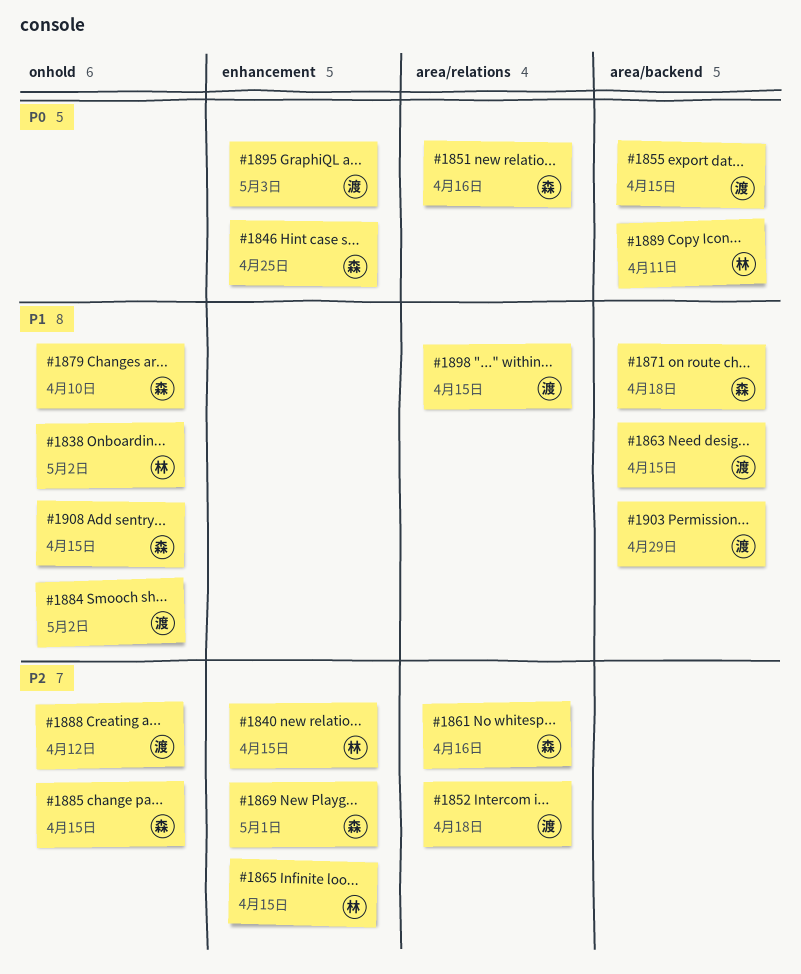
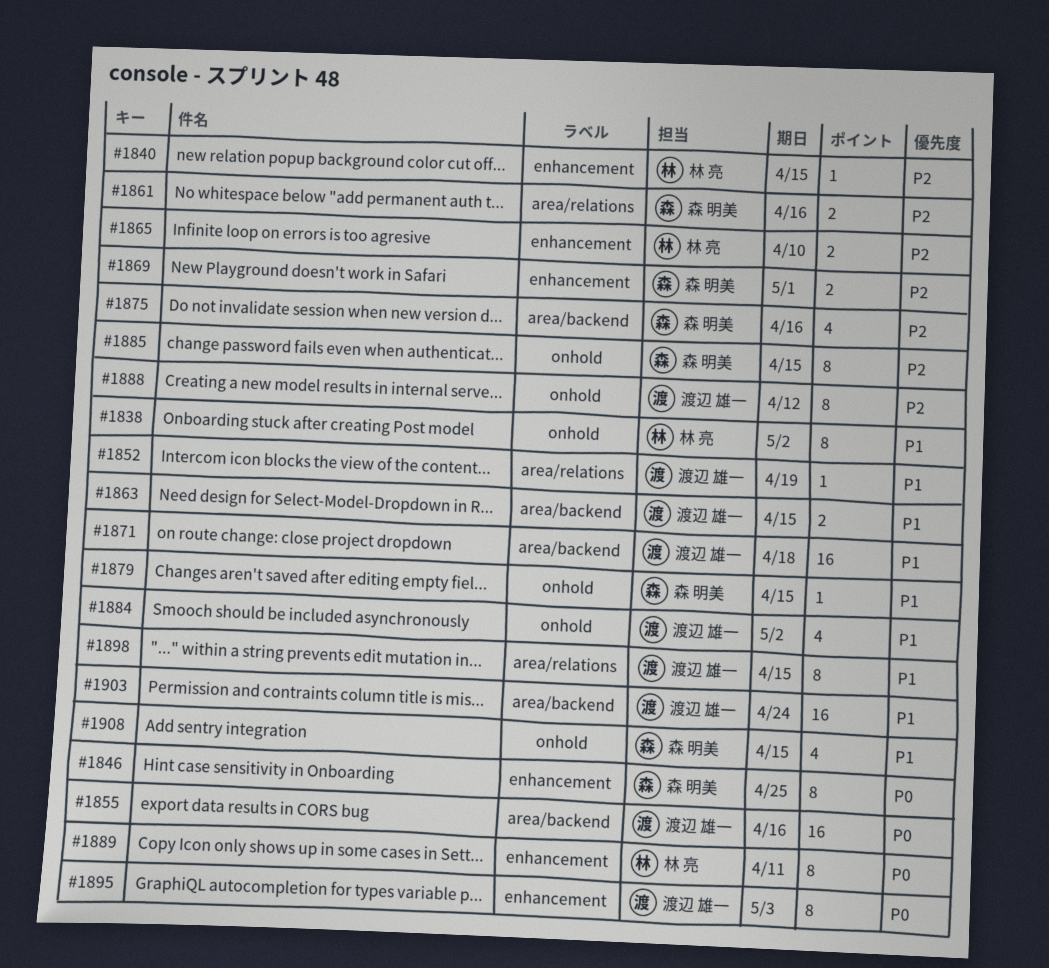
#1851: present -> none
#1852, priority: P2 -> P1
#1852, due: Apr 18 -> Apr 19
#1855, due: Apr 15 -> Apr 16
#1865, due: Apr 15 -> Apr 10
#1871, owner: 森 明美 -> 渡辺 雄一
#1875: none -> present
#1879, due: Apr 10 -> Apr 15
#1889, label: area/backend -> enhancement
#1903, due: Apr 29 -> Apr 24

